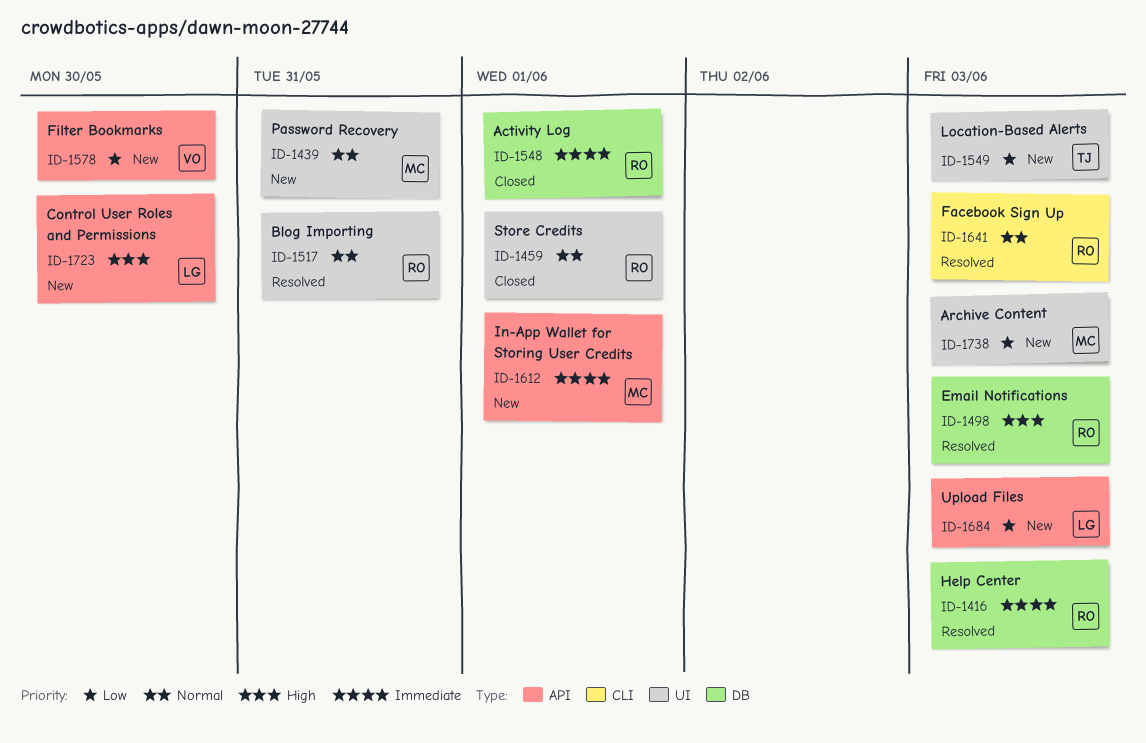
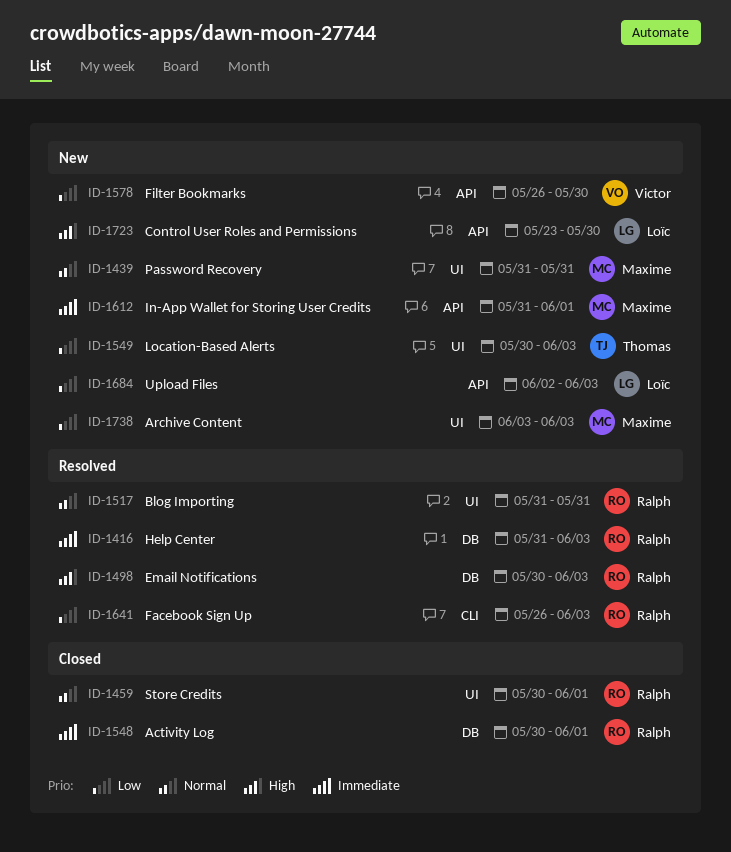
ID-1641, priority: Normal -> Low

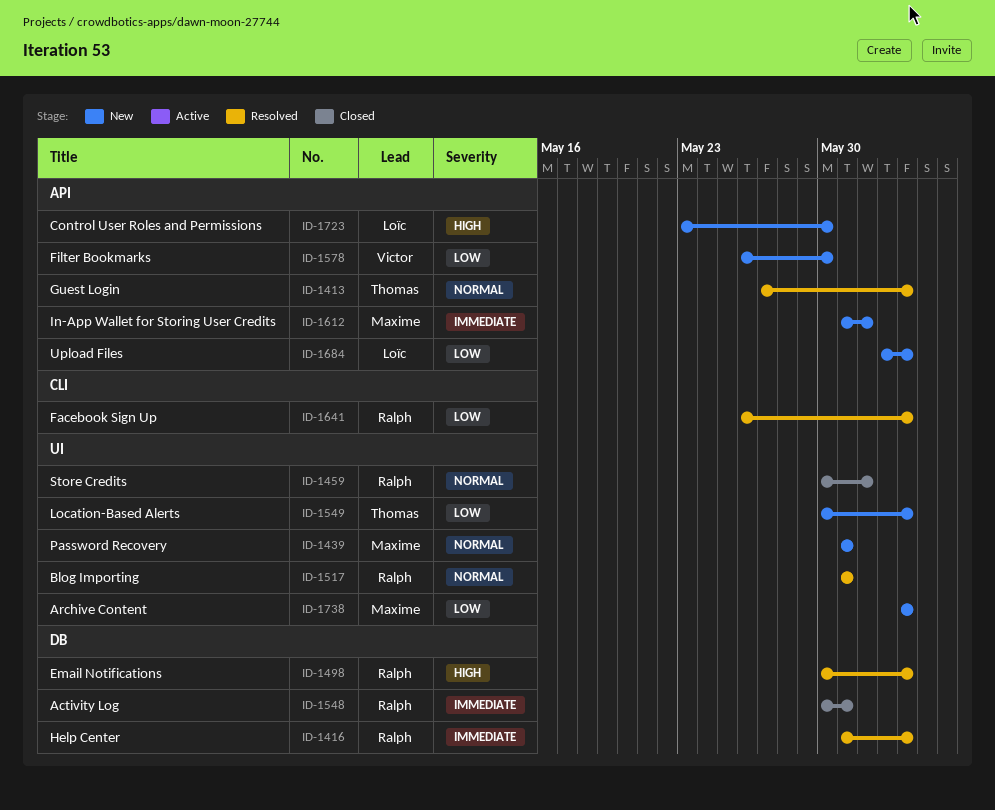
ID-1413: none -> present
ID-1548, due: Jun 1 -> May 31

